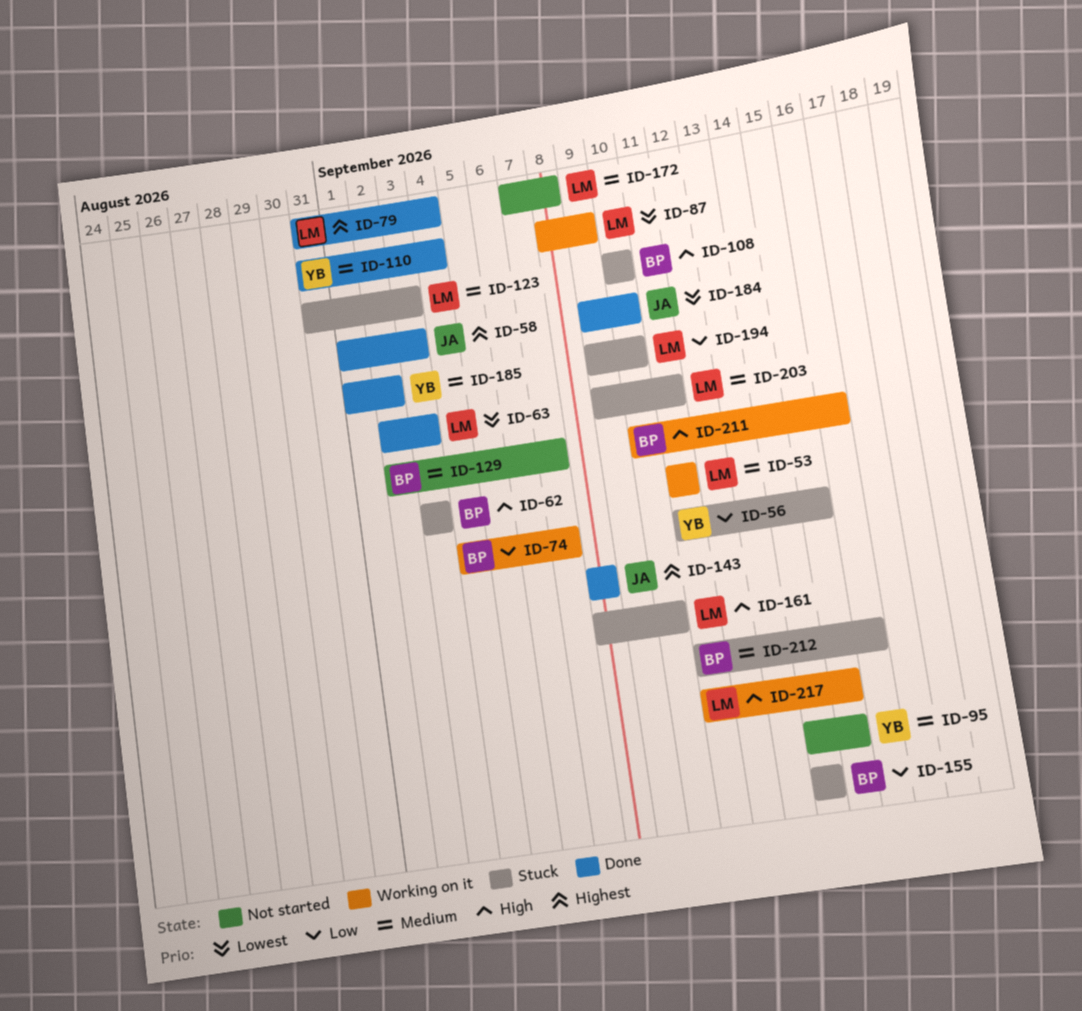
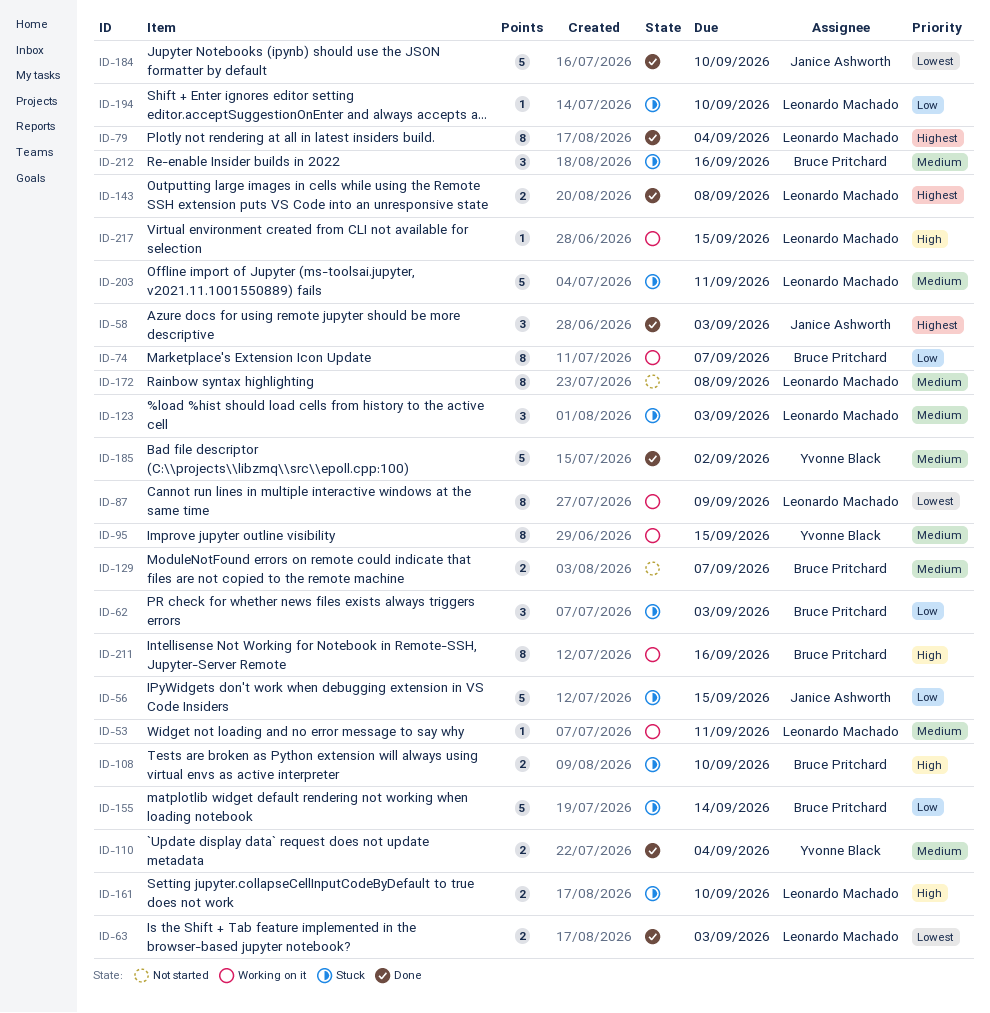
ID-56, owner: Yvonne Black -> Janice Ashworth
ID-62, priority: High -> Low
ID-95, status: Not started -> Working on it
ID-143, owner: Janice Ashworth -> Leonardo Machado

